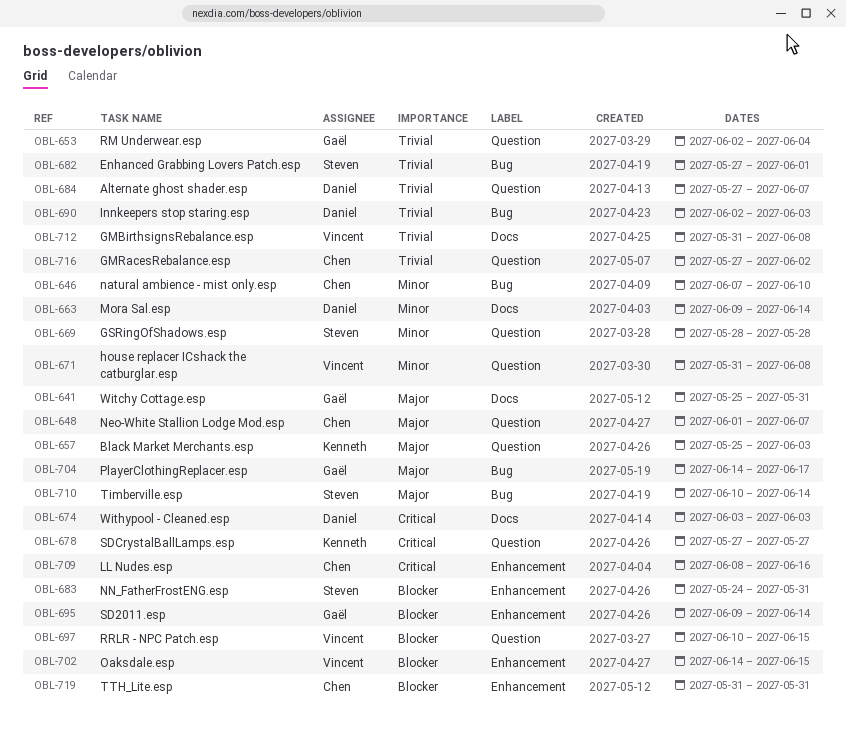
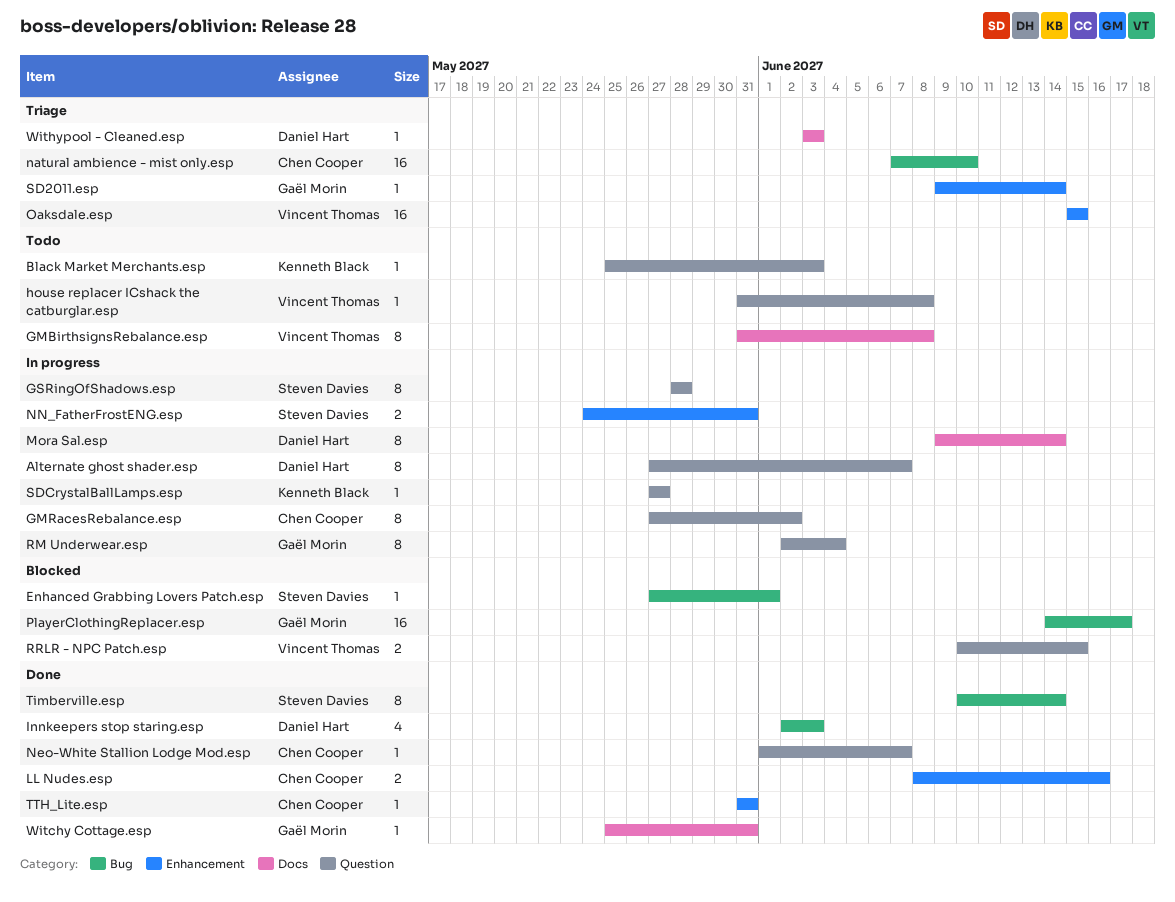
Oaksdale.esp, start: Jun 14 -> Jun 15

